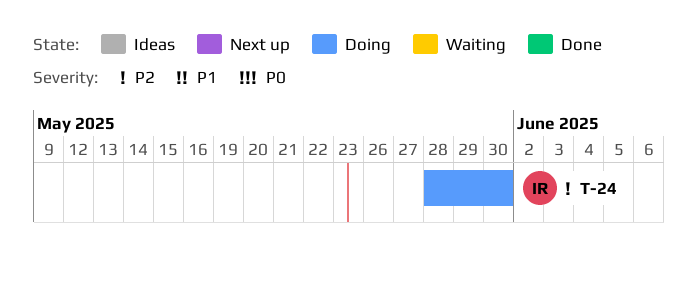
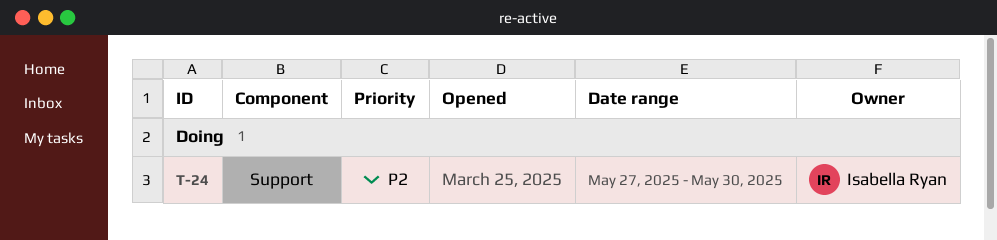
T-24, start: May 28 -> May 27

